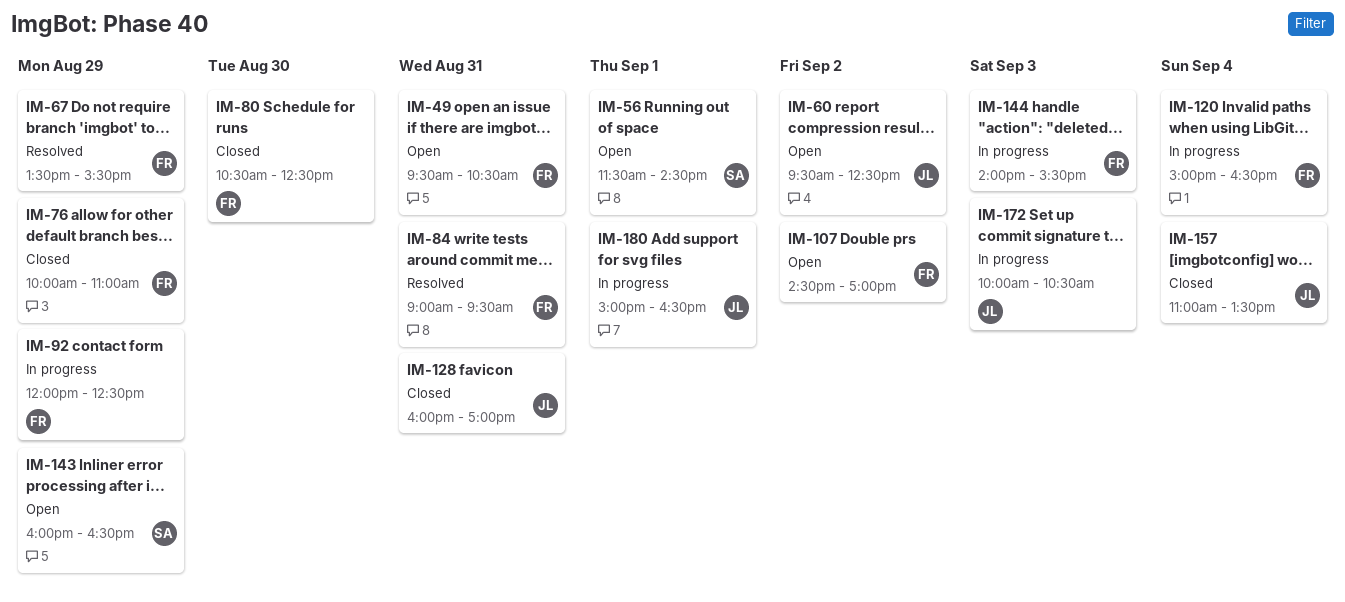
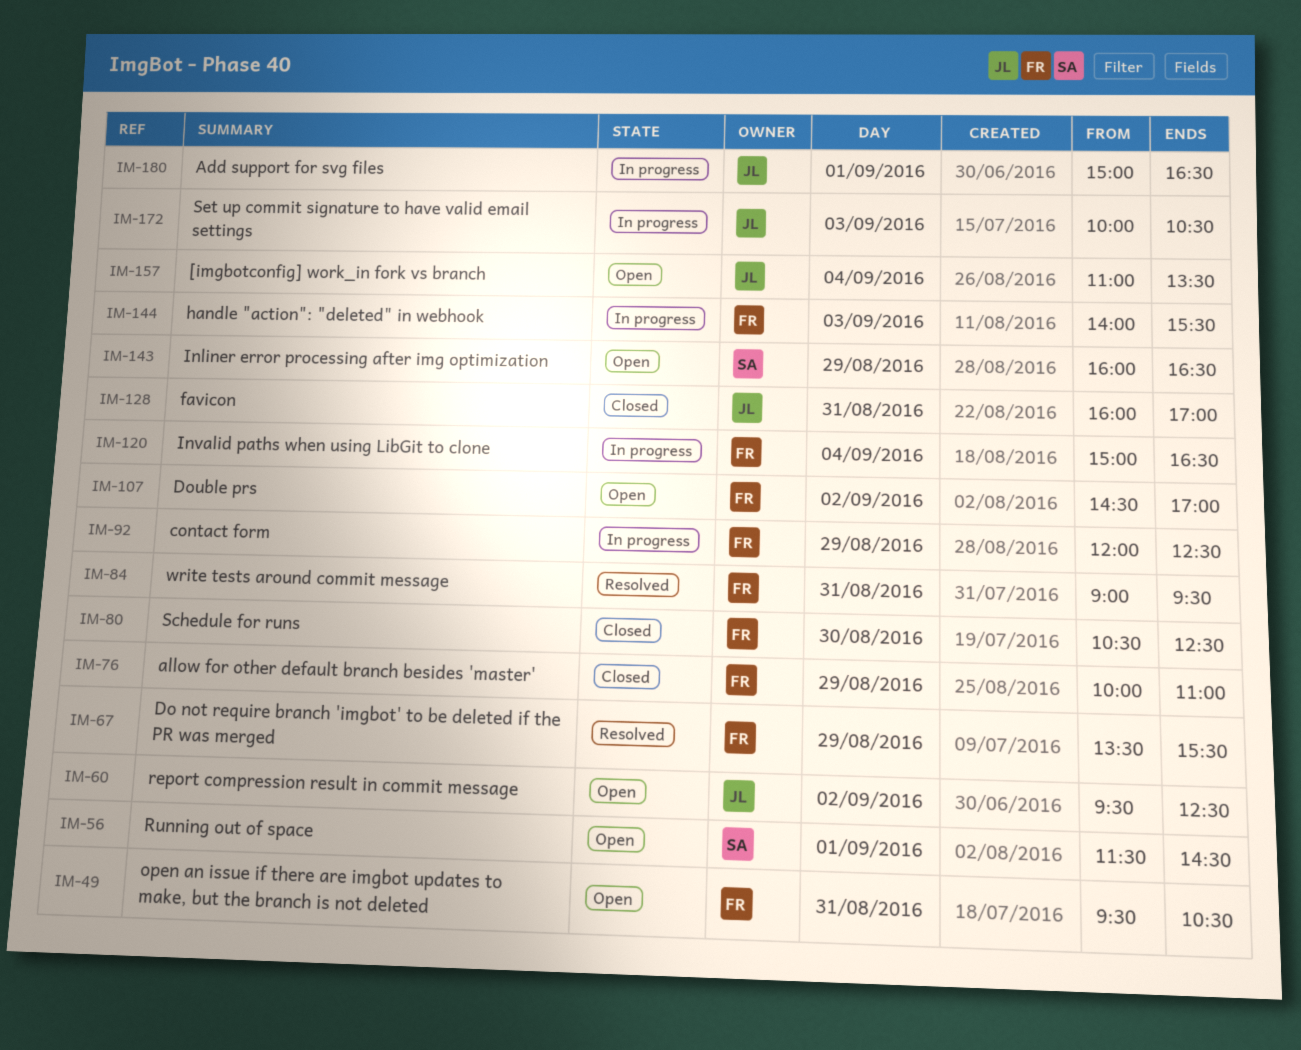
IM-157, status: Closed -> Open

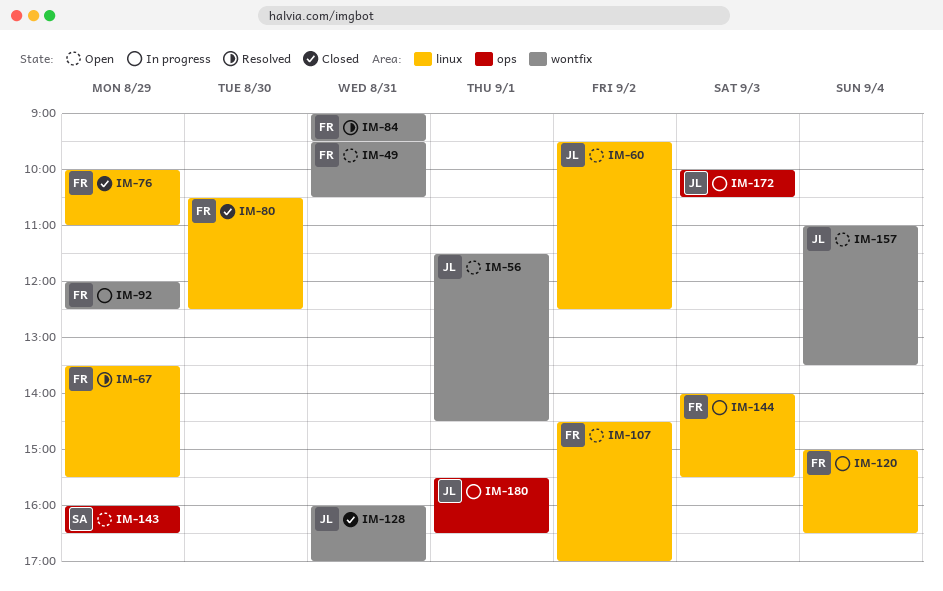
IM-56, owner: SA -> JL
IM-180, begins: 15:00 -> 15:30

